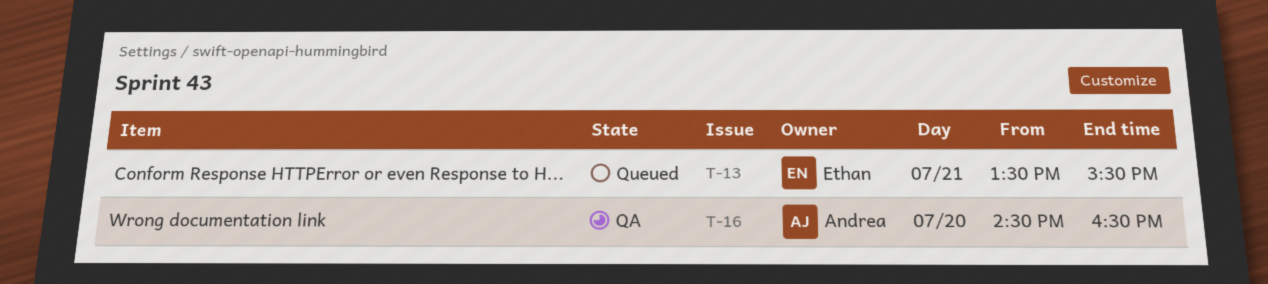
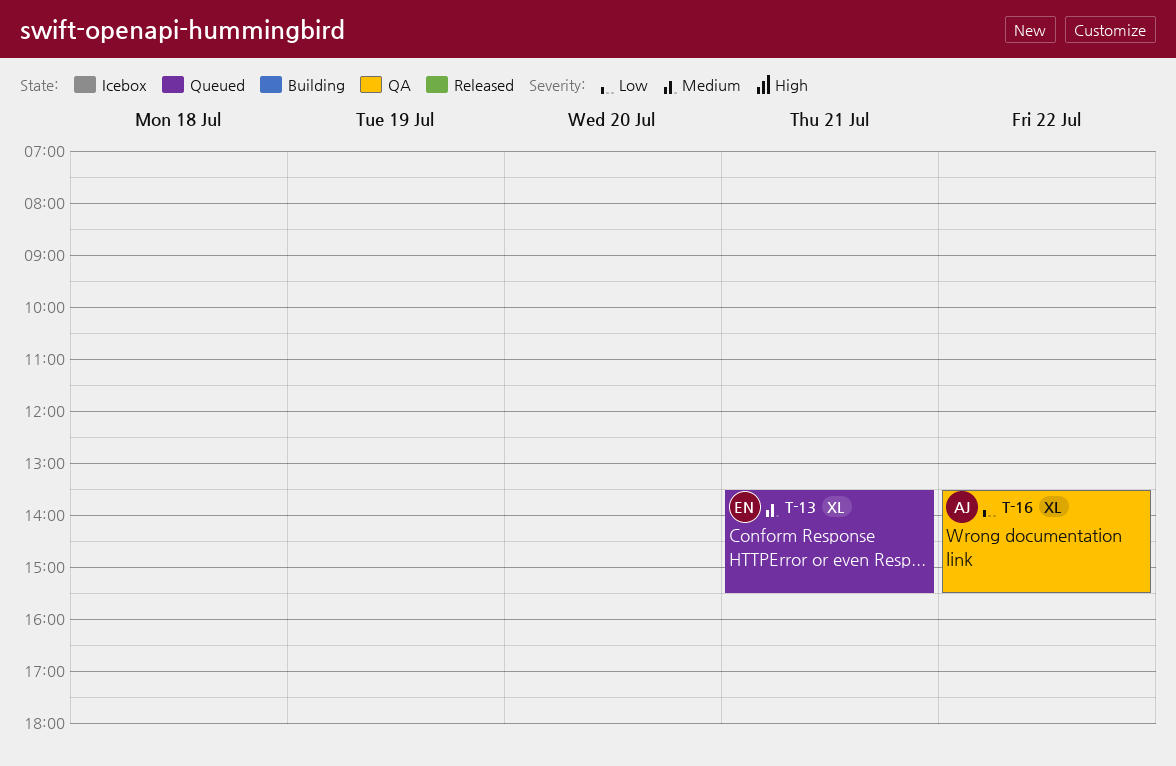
T-16, day: Jul 20 -> Jul 22
T-16, begins: 14:30 -> 13:30
T-16, ends: 16:30 -> 15:30

